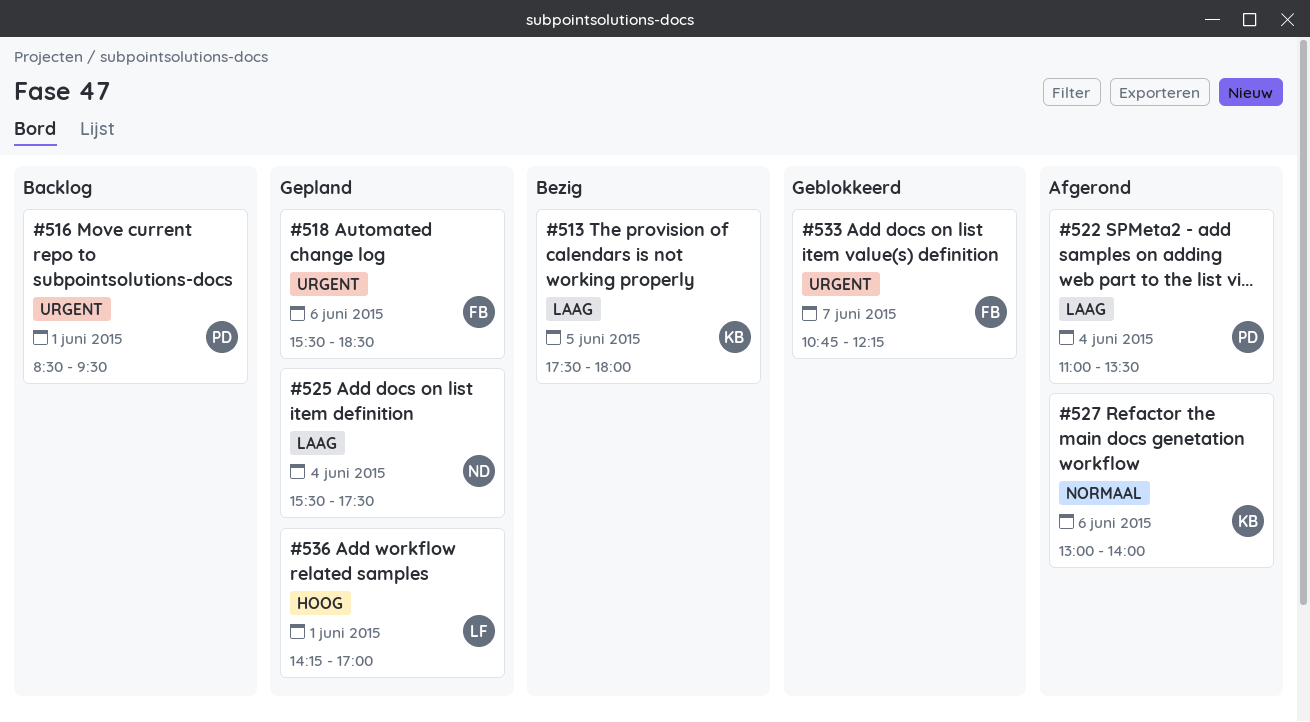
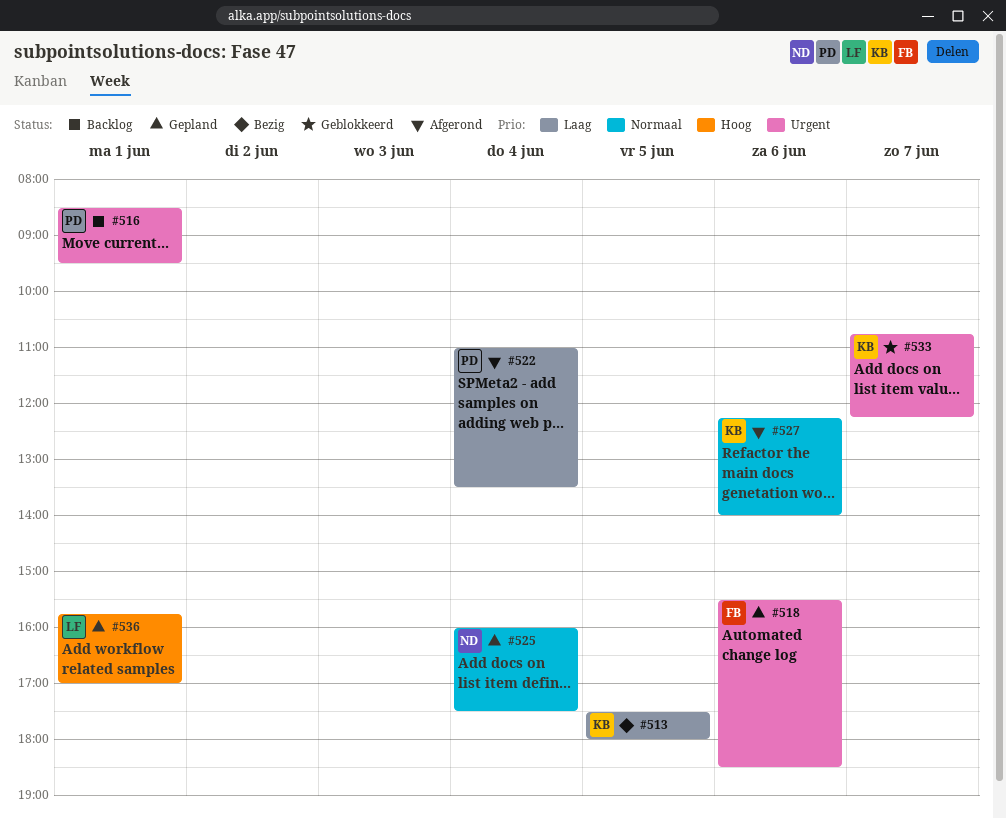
#525, priority: Laag -> Normaal
#525, begins: 15:30 -> 16:00
#527, begins: 13:00 -> 12:15
#533, owner: FB -> KB
#536, begins: 14:15 -> 15:45

